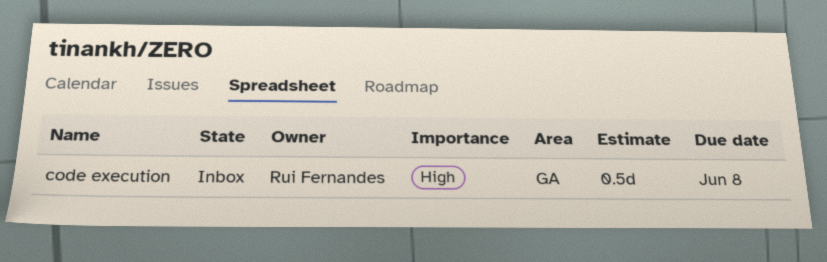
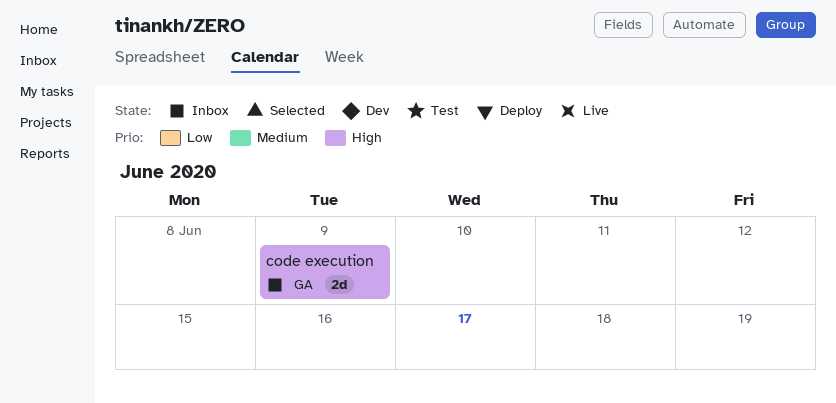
code execution, estimate: 0.5d -> 2d
code execution, due: Jun 8 -> Jun 9

